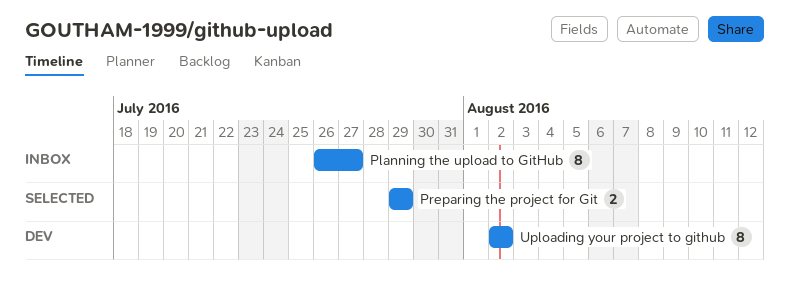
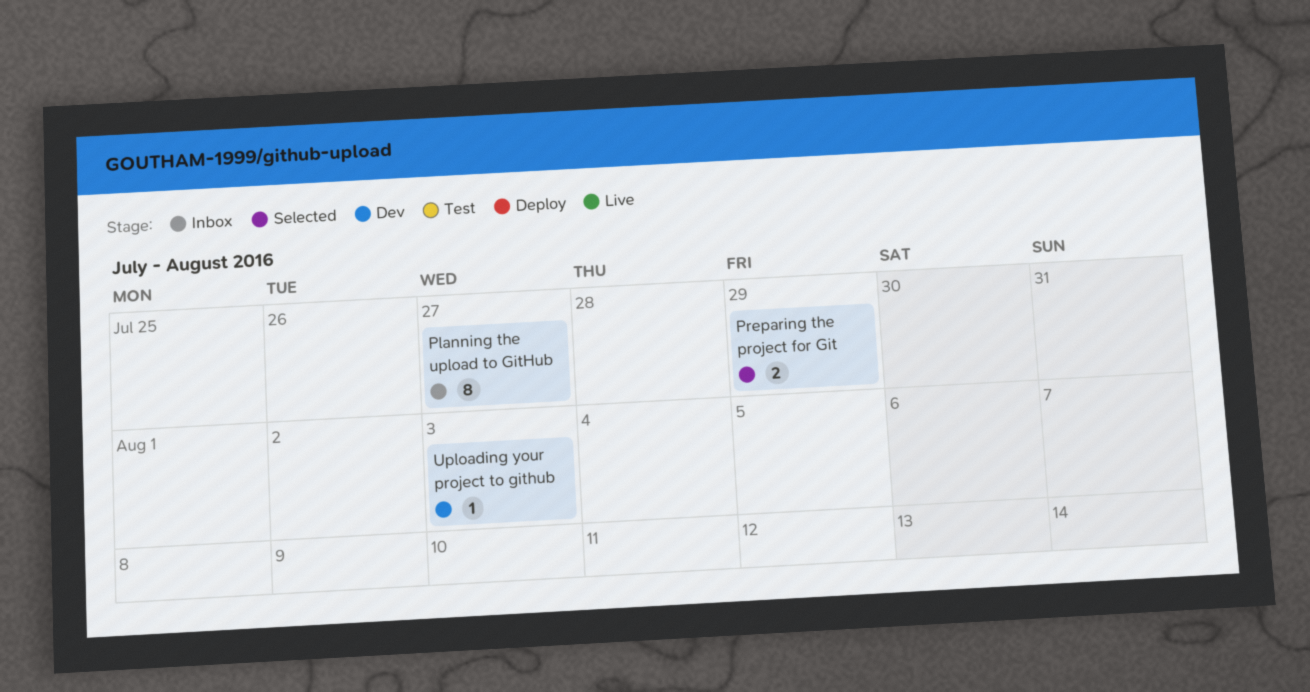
Uploading your project to github, estimate: 8 -> 1
Uploading your project to github, due: Aug 2 -> Aug 3

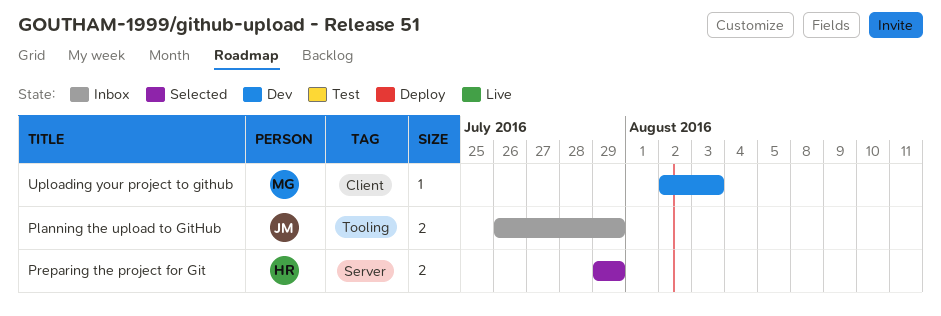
Planning the upload to GitHub, estimate: 8 -> 2
Planning the upload to GitHub, due: Jul 27 -> Jul 29

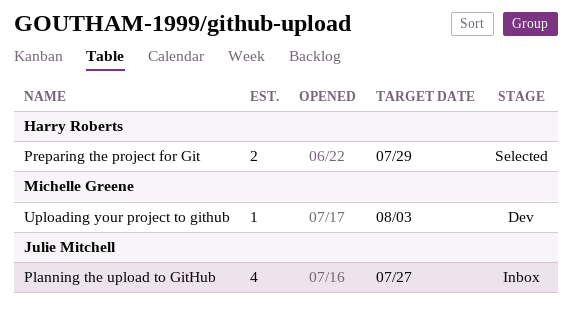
Planning the upload to GitHub, estimate: 2 -> 4
Planning the upload to GitHub, due: Jul 29 -> Jul 27

